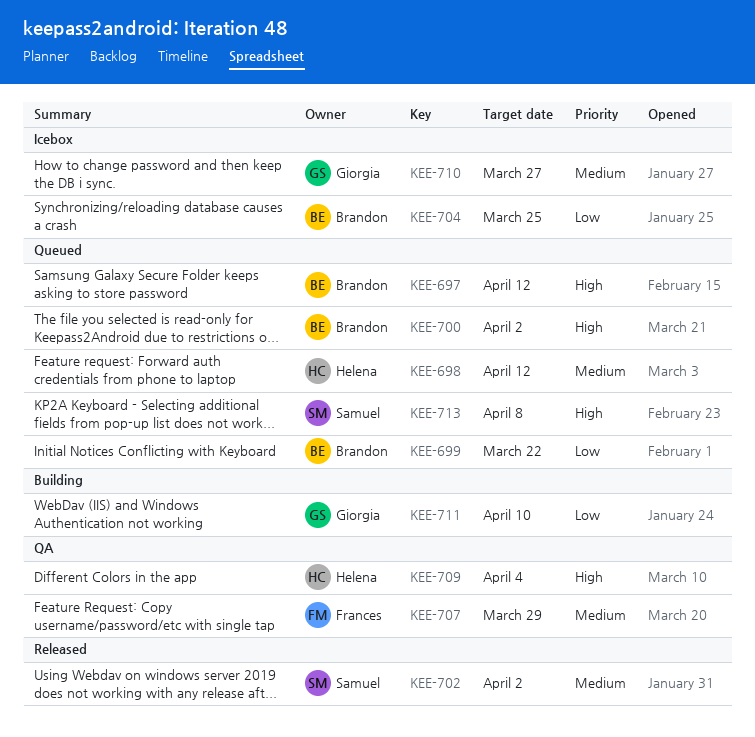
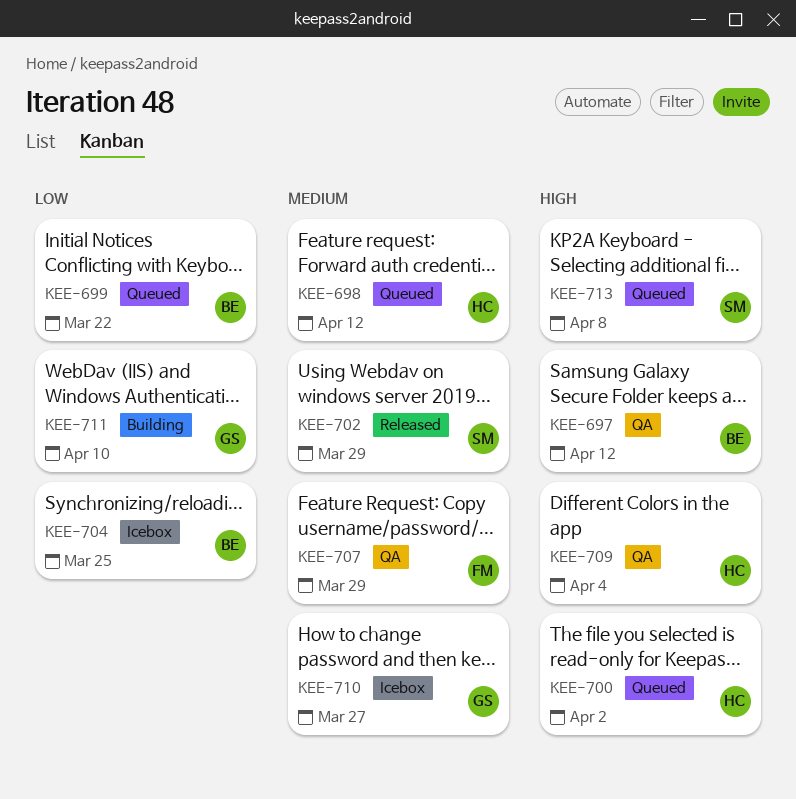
KEE-697, status: Queued -> QA
KEE-700, owner: Brandon -> Helena
KEE-702, due: Apr 2 -> Mar 29

